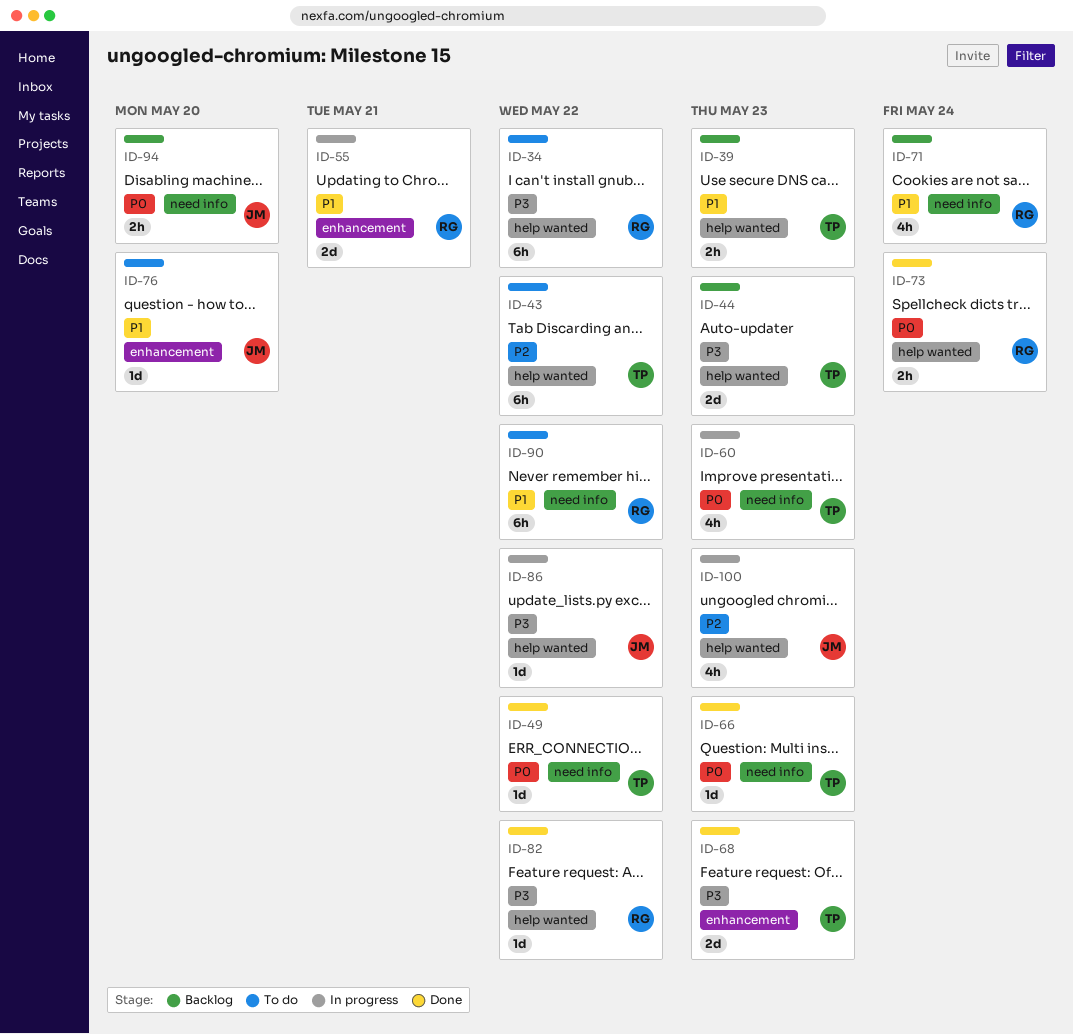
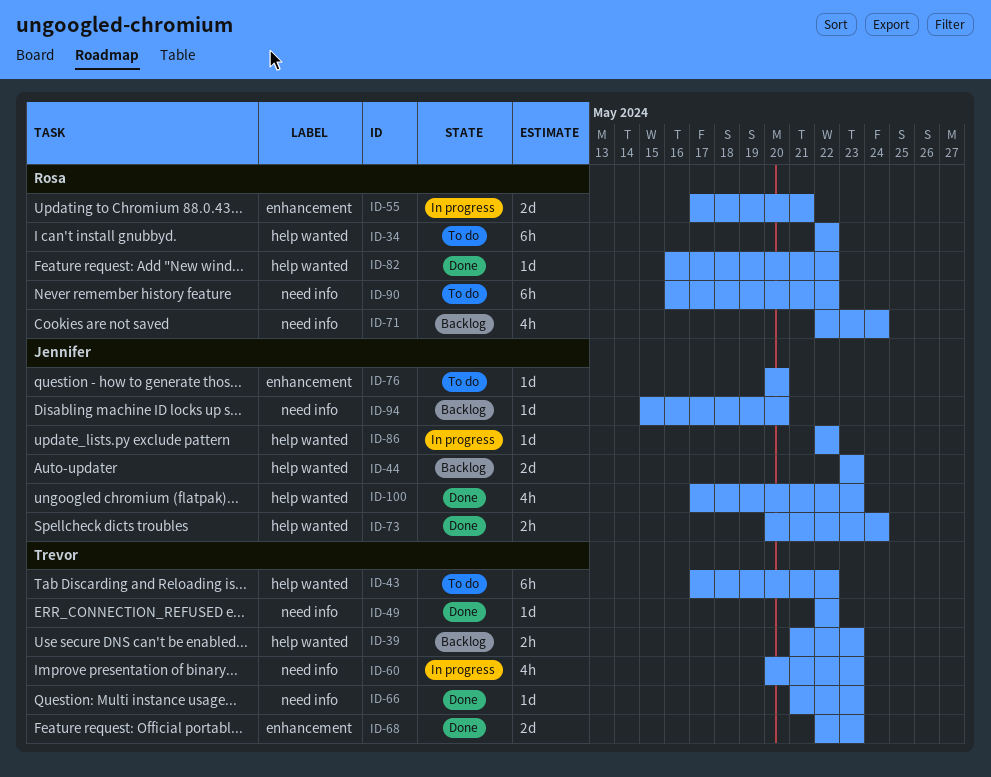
ID-44, owner: Trevor -> Jennifer
ID-73, owner: Rosa -> Jennifer
ID-94, estimate: 2h -> 1d
ID-100, status: In progress -> Done

